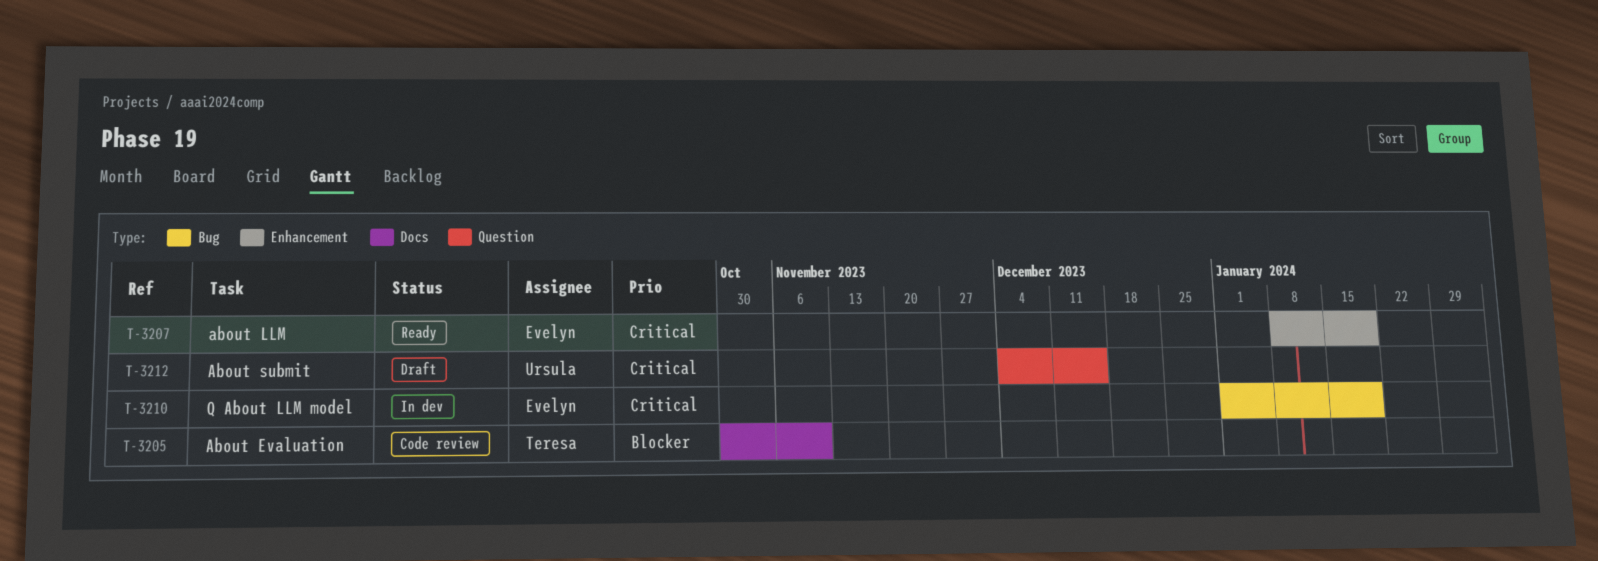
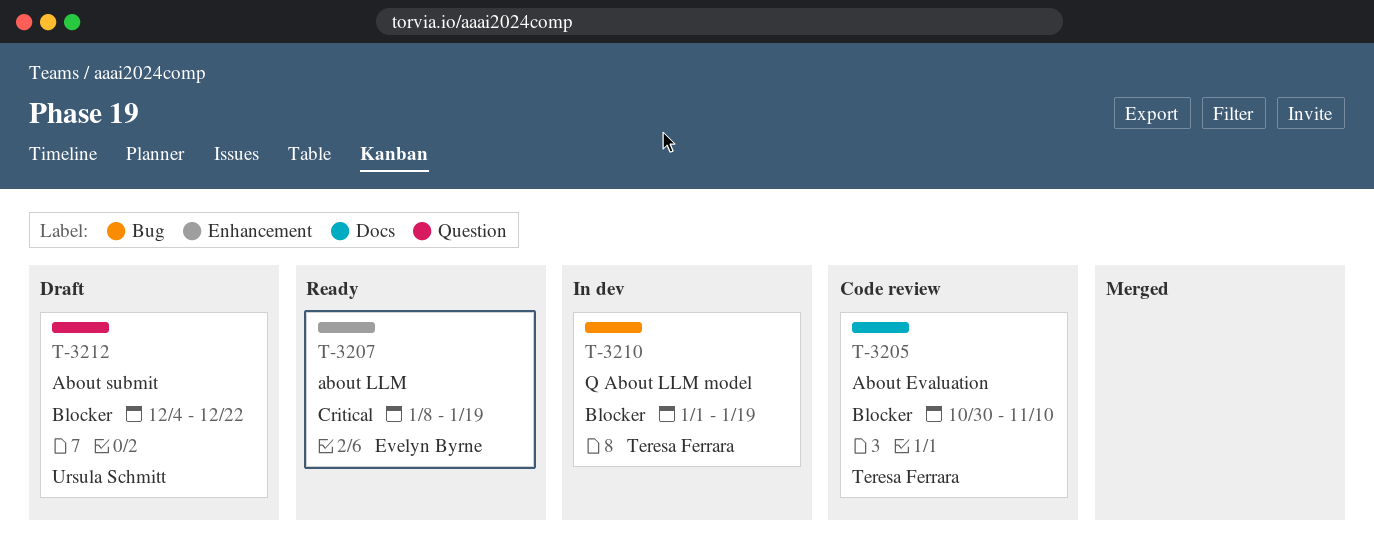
T-3210, owner: Evelyn Byrne -> Teresa Ferrara
T-3210, priority: Critical -> Blocker
T-3212, priority: Critical -> Blocker
T-3212, due: Dec 15 -> Dec 22

